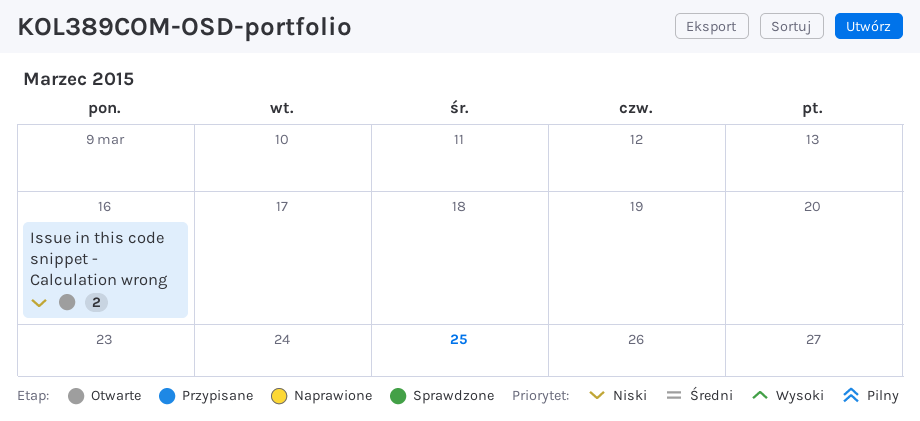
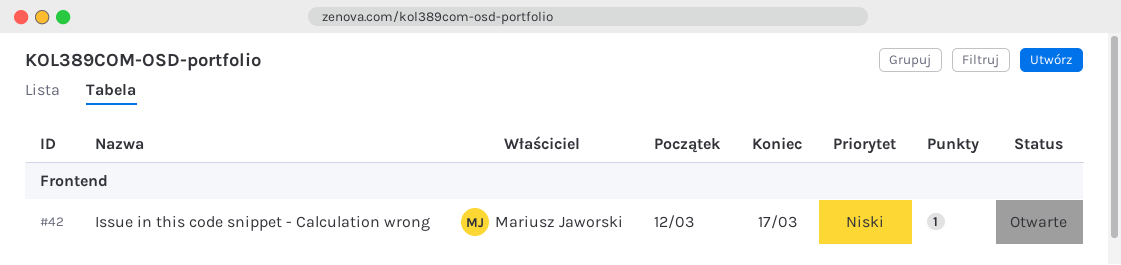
Issue in this code snippet - Calculation wrong, estimate: 2 -> 1
Issue in this code snippet - Calculation wrong, due: Mar 16 -> Mar 17

